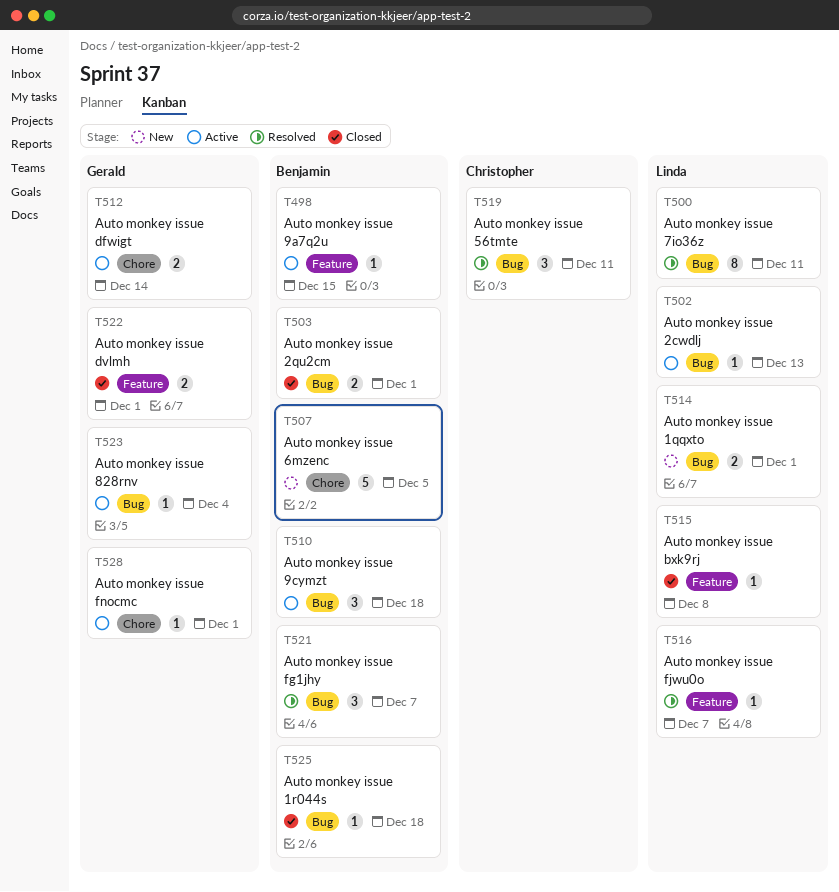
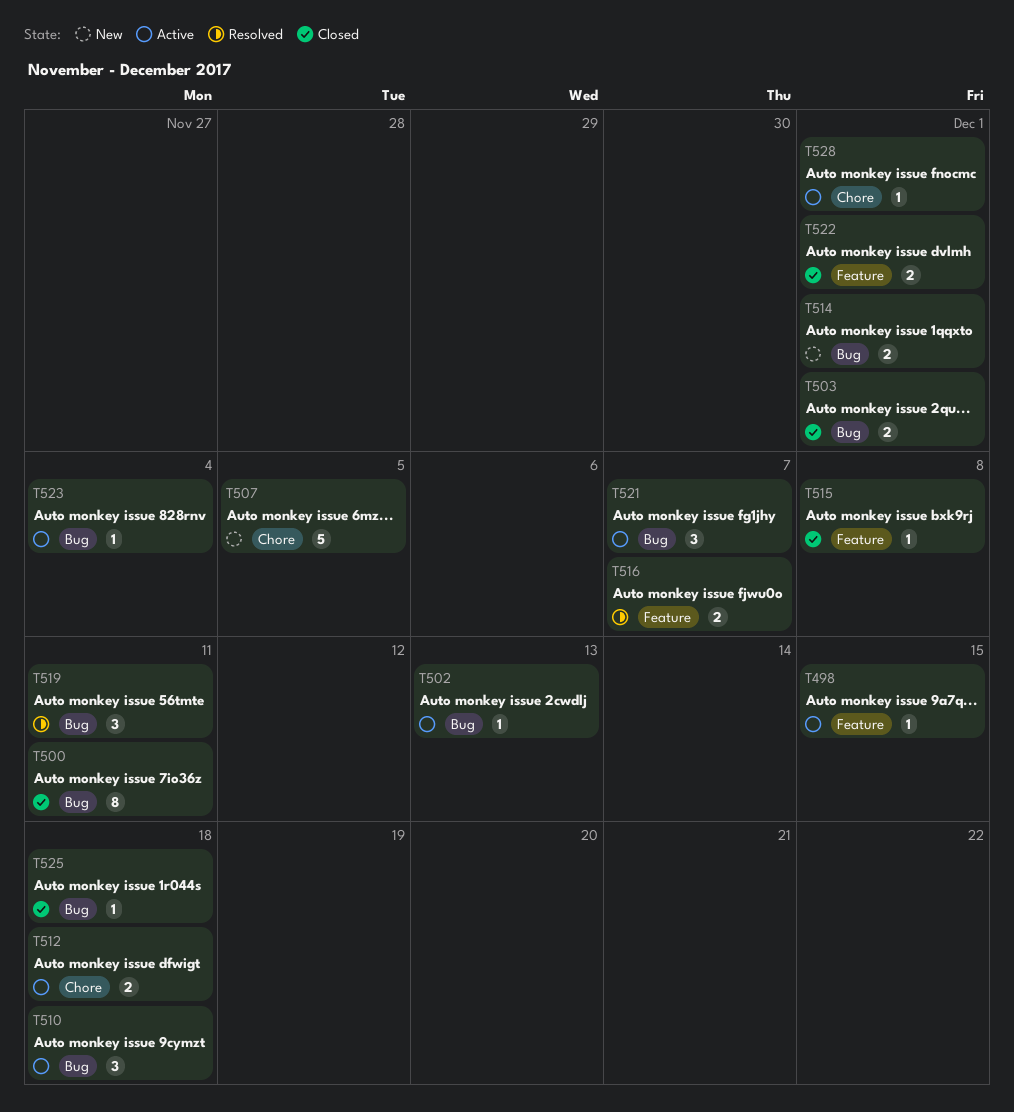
T500, status: Resolved -> Closed
T512, due: Dec 14 -> Dec 18
T516, estimate: 1 -> 2
T521, status: Resolved -> Active

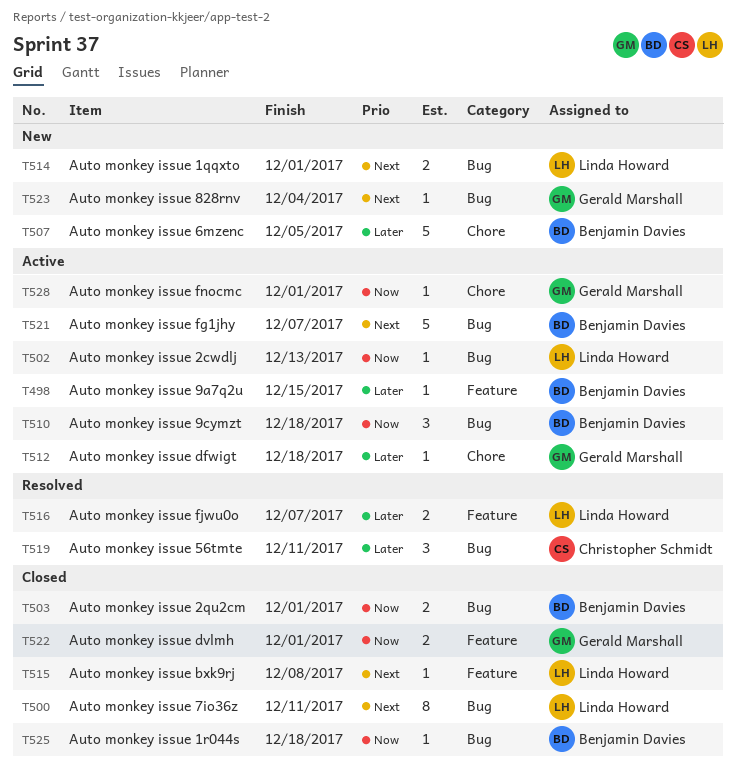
T512, estimate: 2 -> 1
T521, estimate: 3 -> 5
T523, status: Active -> New

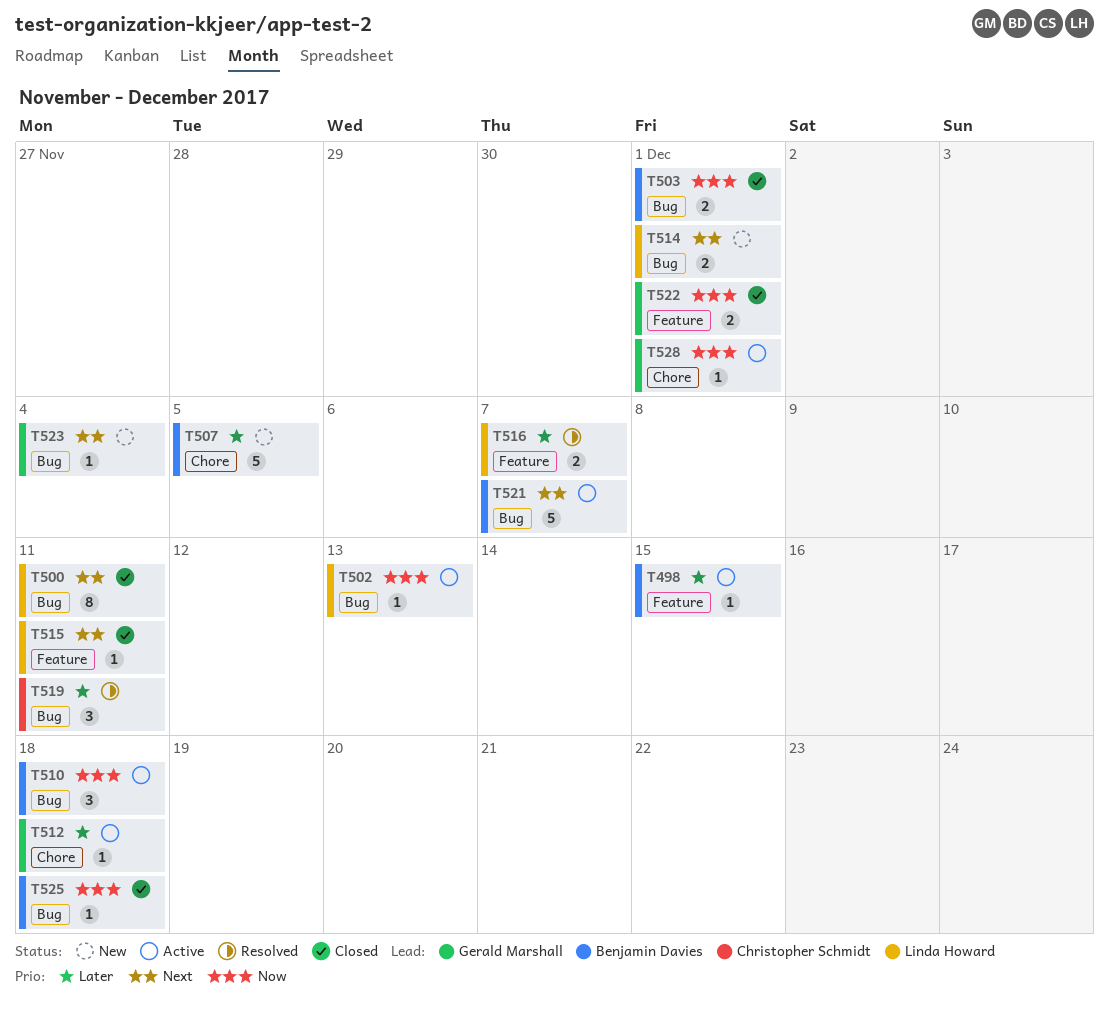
T515, due: Dec 8 -> Dec 11

